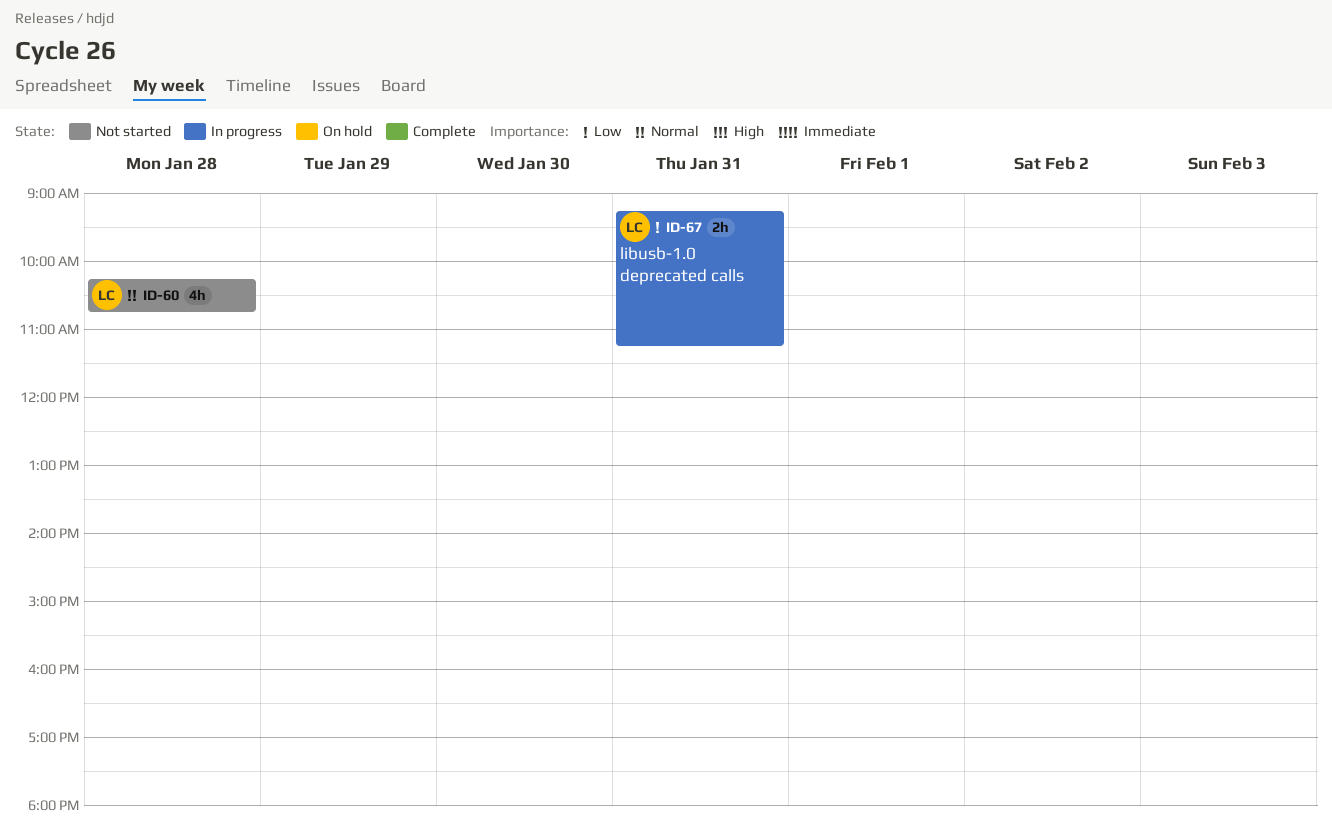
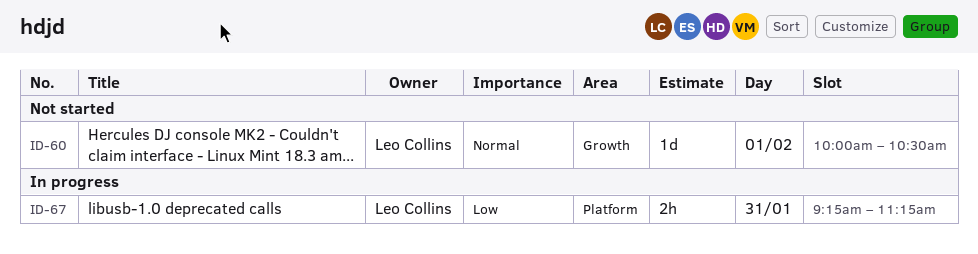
ID-60, estimate: 4h -> 1d
ID-60, day: Jan 28 -> Feb 1
ID-60, begins: 10:15 -> 10:00
ID-60, ends: 10:45 -> 10:30

